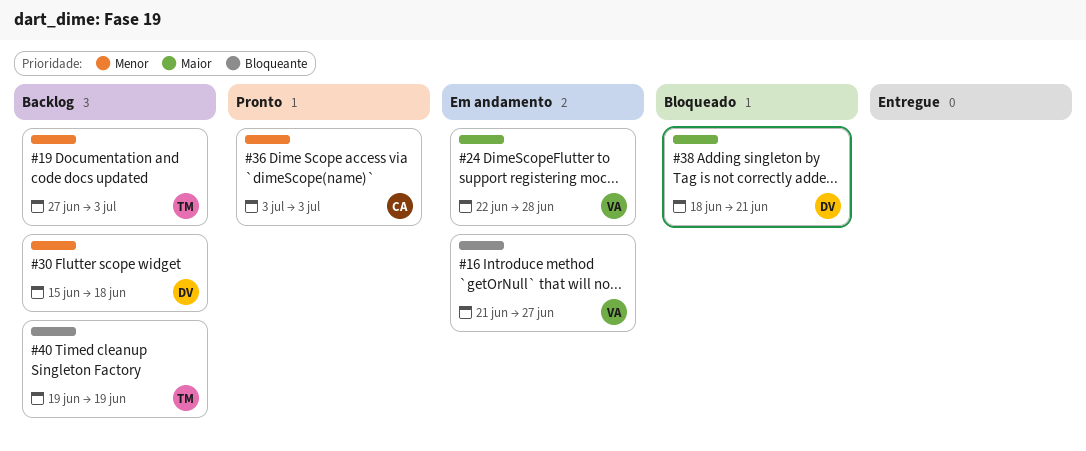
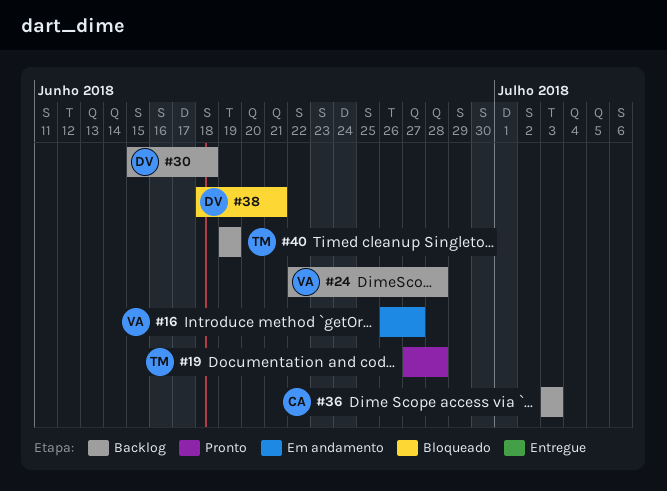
#16, start: Jun 21 -> Jun 26
#19, status: Backlog -> Pronto
#19, due: Jul 3 -> Jun 28
#24, status: Em andamento -> Backlog
#36, status: Pronto -> Backlog

